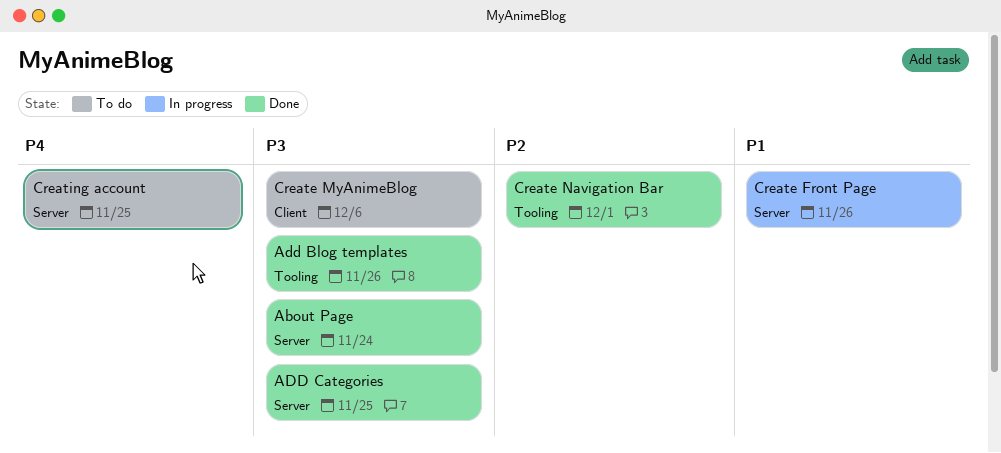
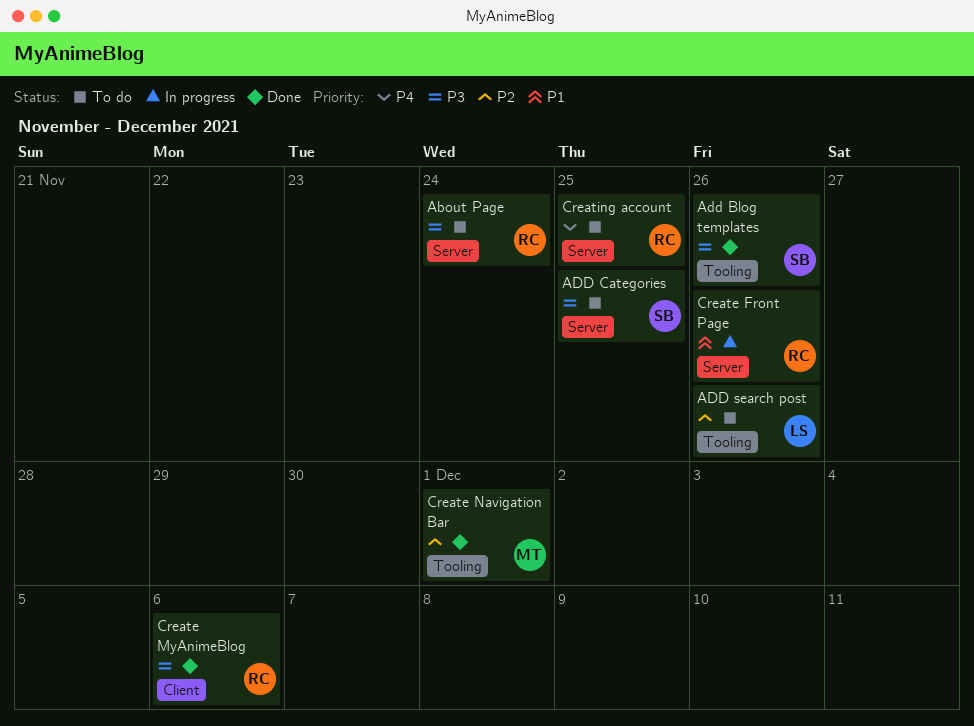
About Page, status: Done -> To do
ADD Categories, status: Done -> To do
ADD search post: none -> present
Create MyAnimeBlog, status: To do -> Done

